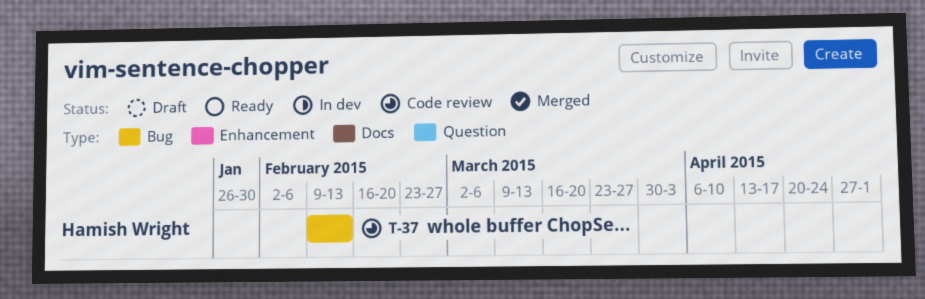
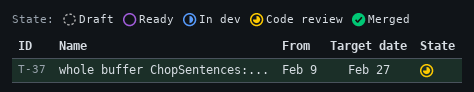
T-37, due: Feb 13 -> Feb 27

